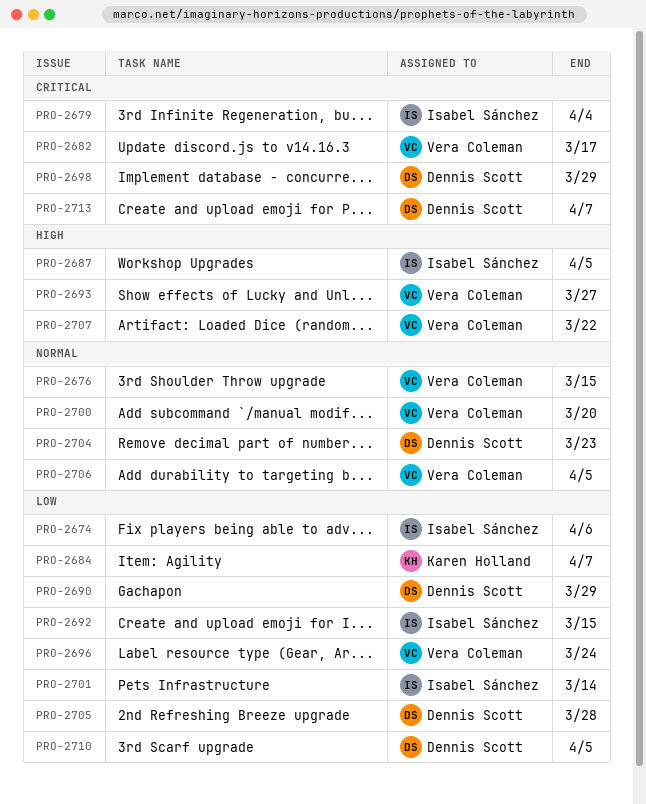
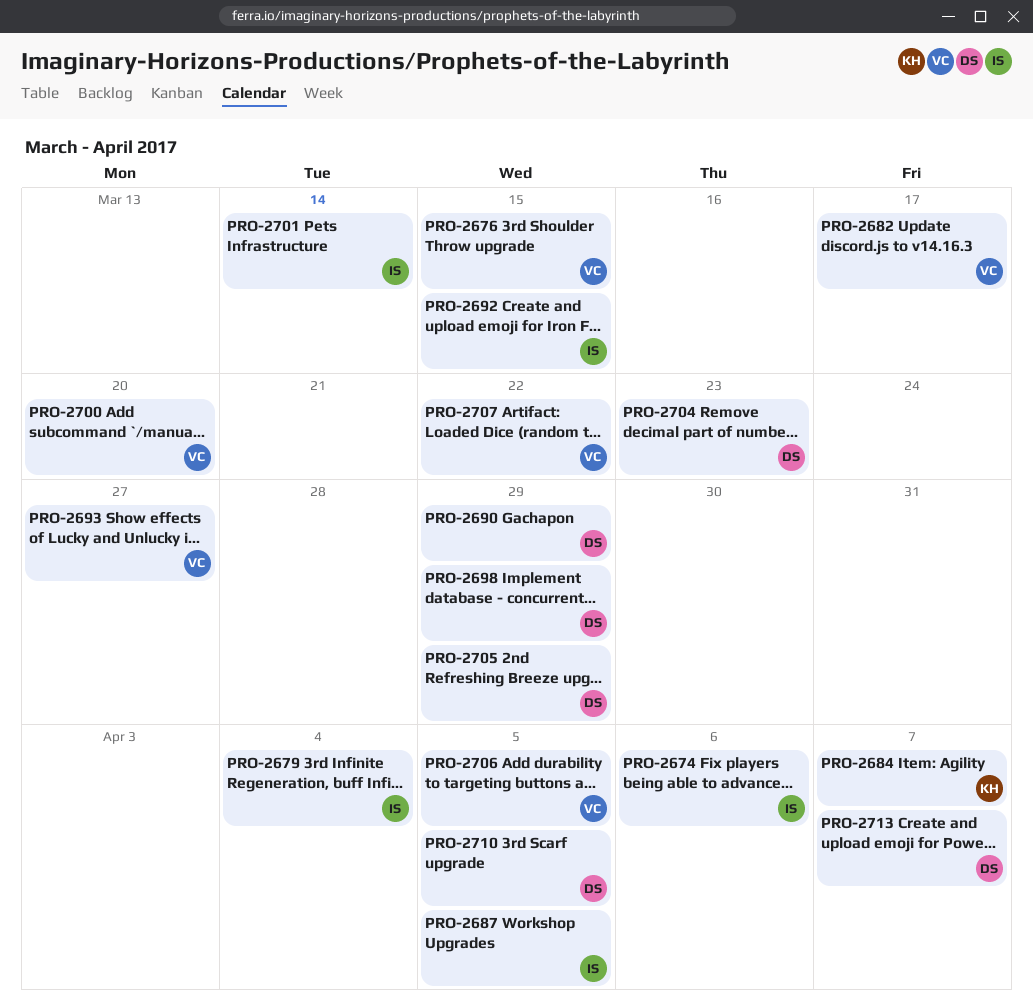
PRO-2696: present -> none
PRO-2705, due: Mar 28 -> Mar 29

